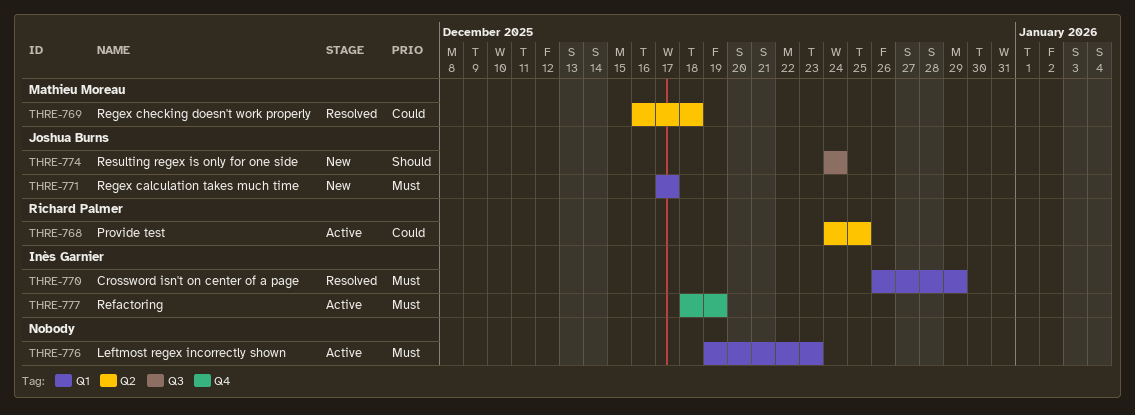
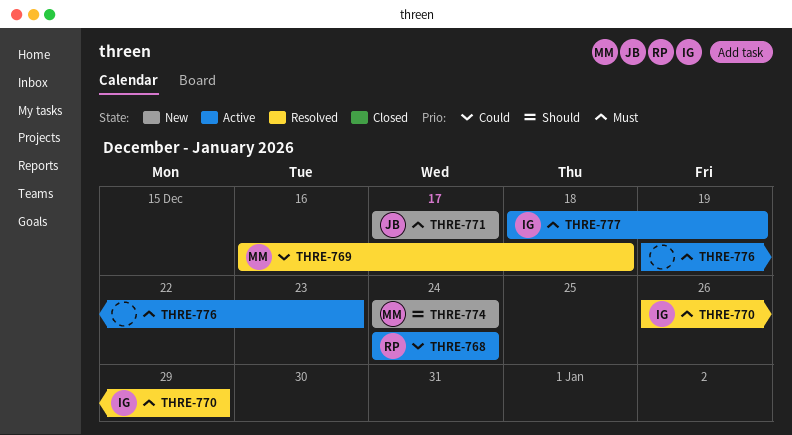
THRE-768, due: Dec 25 -> Dec 24
THRE-774, owner: Joshua Burns -> Mathieu Moreau

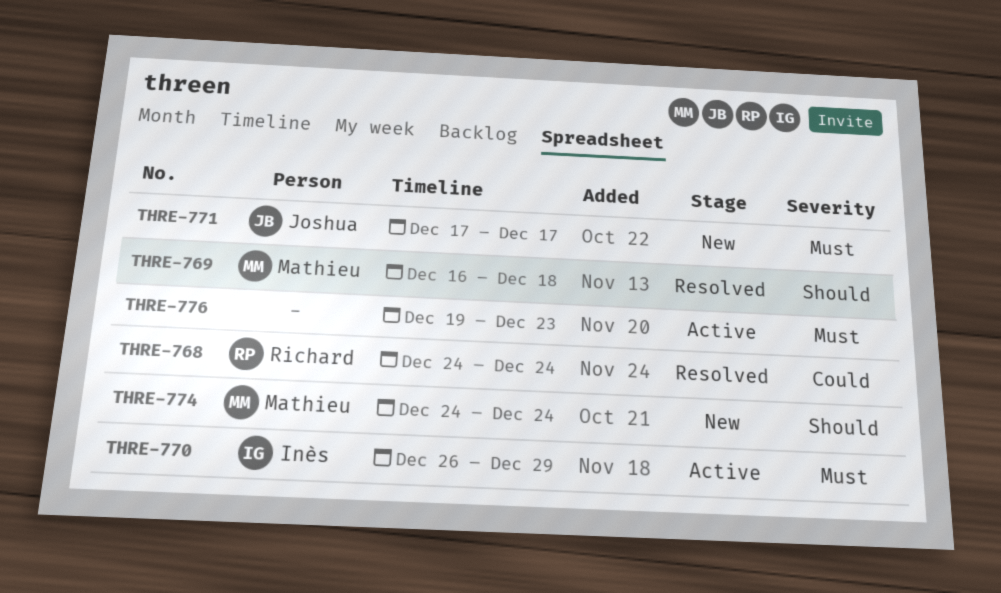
THRE-768, status: Active -> Resolved
THRE-769, priority: Could -> Should
THRE-770, status: Resolved -> Active
THRE-777: present -> none

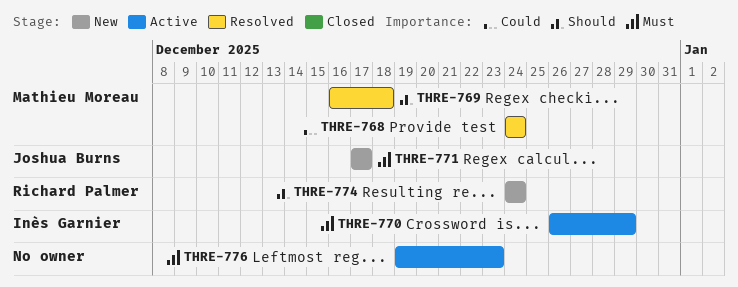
THRE-768, owner: Richard Palmer -> Mathieu Moreau
THRE-774, owner: Mathieu Moreau -> Richard Palmer

